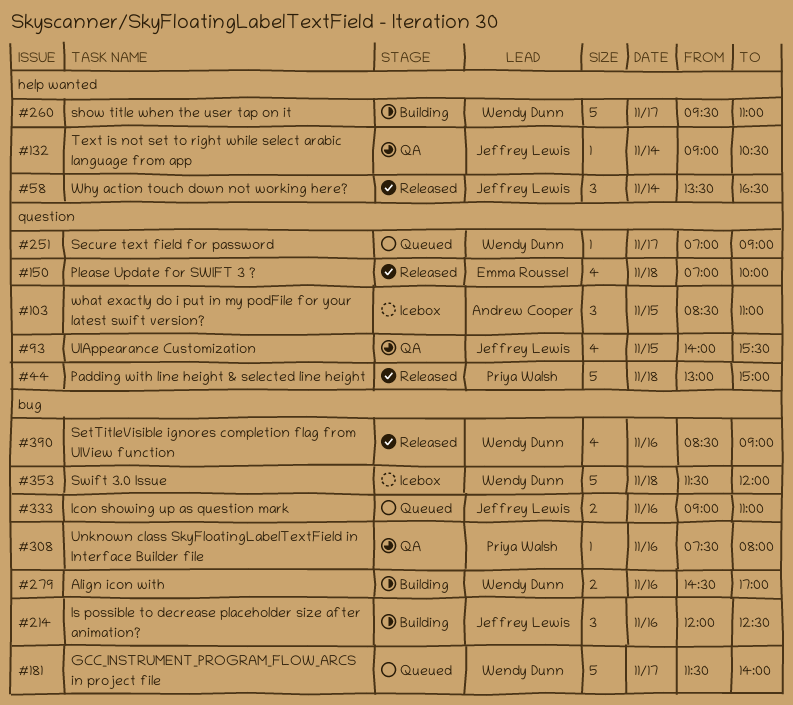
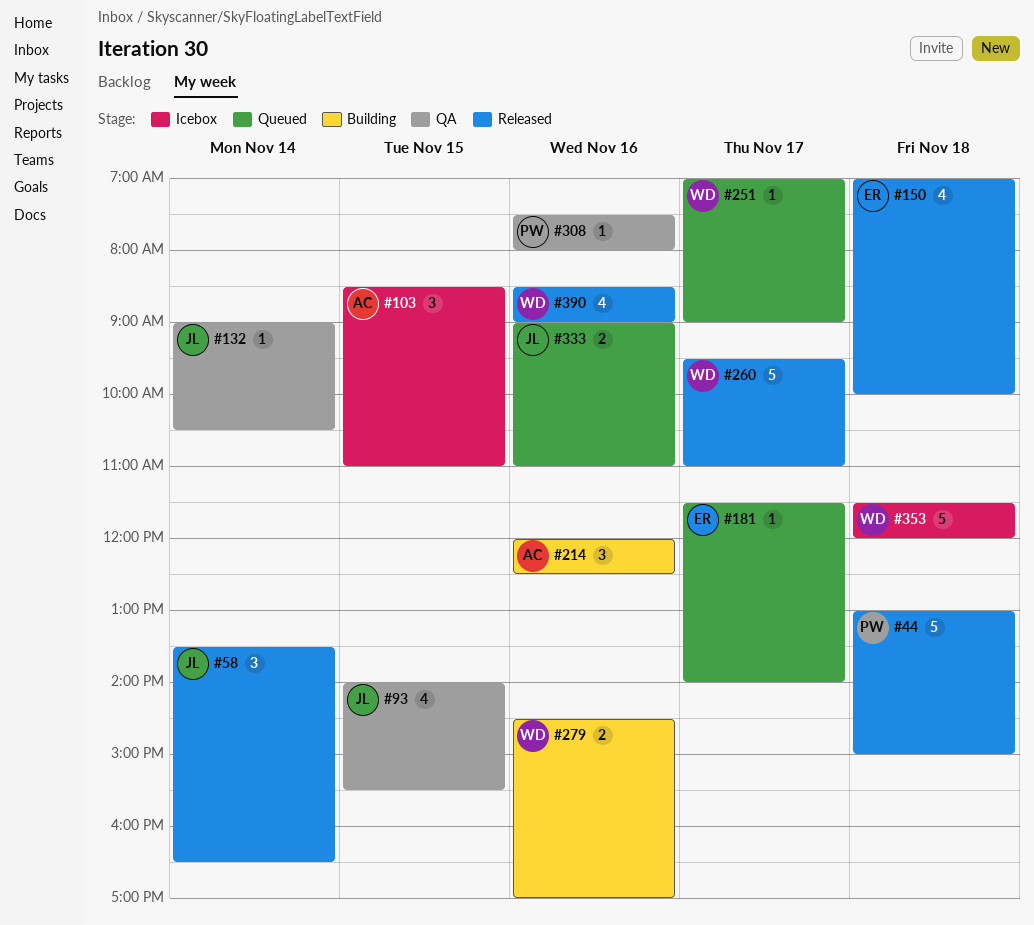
#181, owner: Wendy Dunn -> Emma Roussel
#181, estimate: 5 -> 1
#214, owner: Jeffrey Lewis -> Andrew Cooper
#260, status: Building -> Released

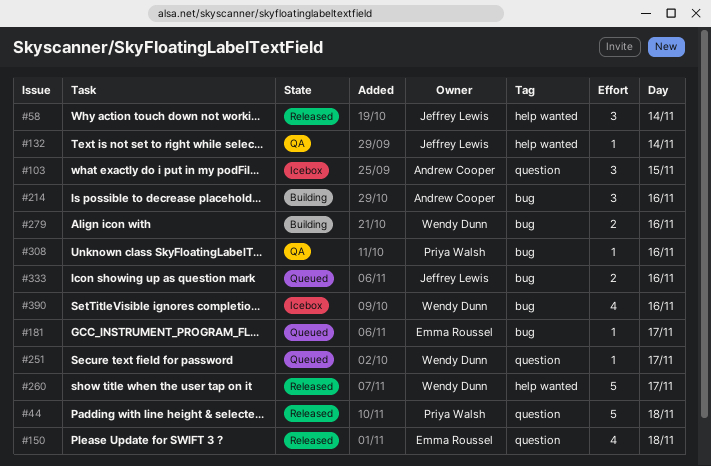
#93: present -> none
#353: present -> none
#390, status: Released -> Icebox

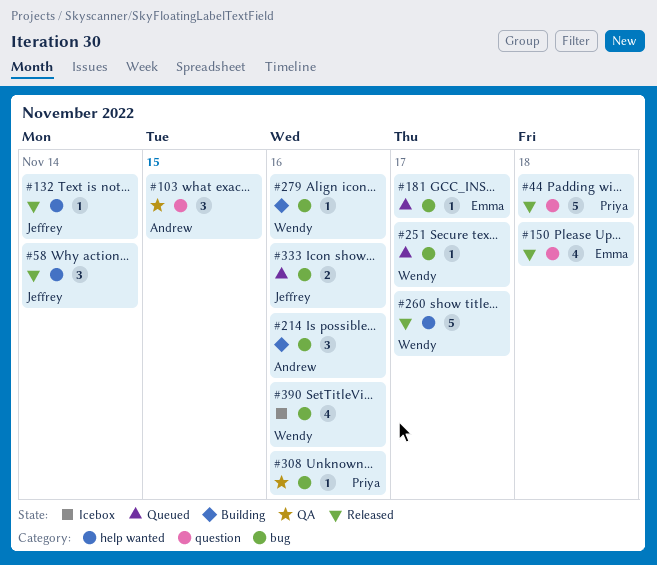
#103, status: Icebox -> QA
#132, status: QA -> Released
#251, label: question -> bug
#279, estimate: 2 -> 1

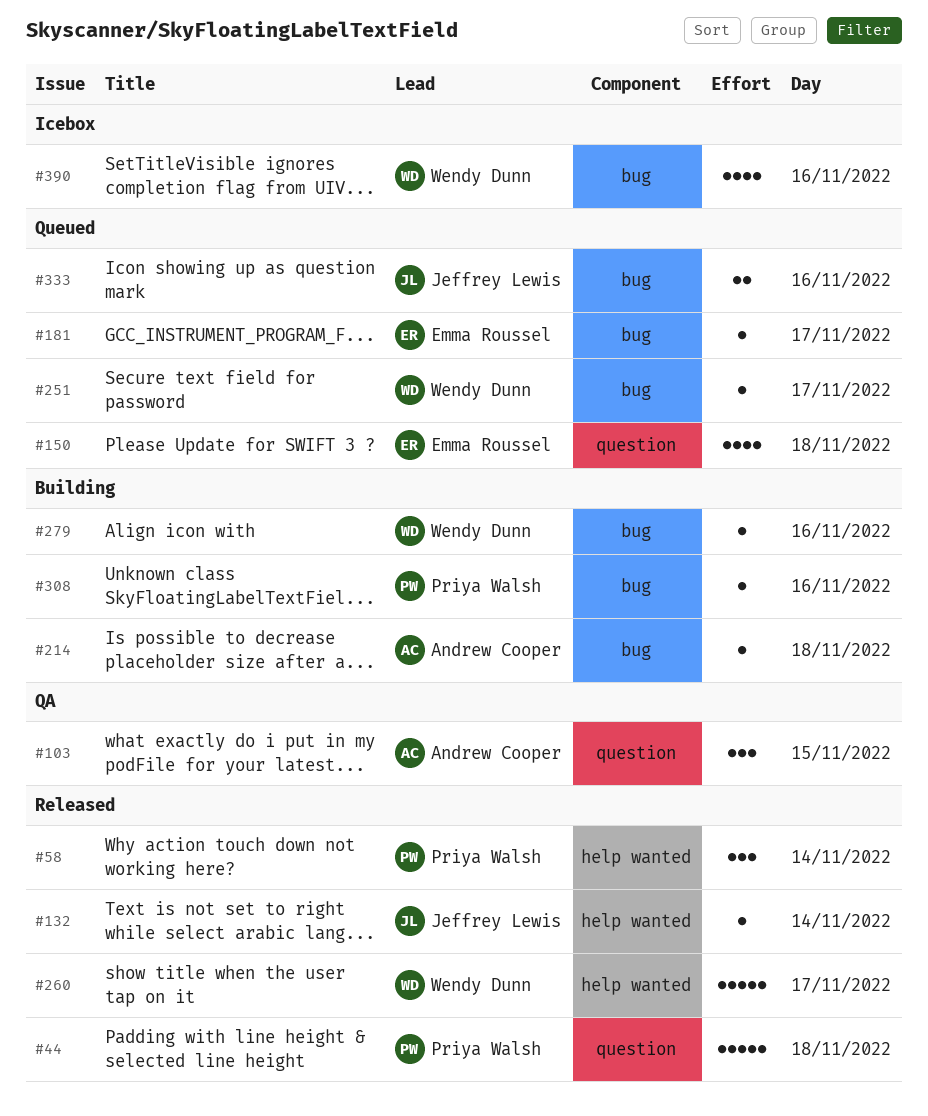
#58, owner: Jeffrey Lewis -> Priya Walsh
#150, status: Released -> Queued
#214, estimate: 3 -> 1
#214, day: Nov 16 -> Nov 18
#308, status: QA -> Building

